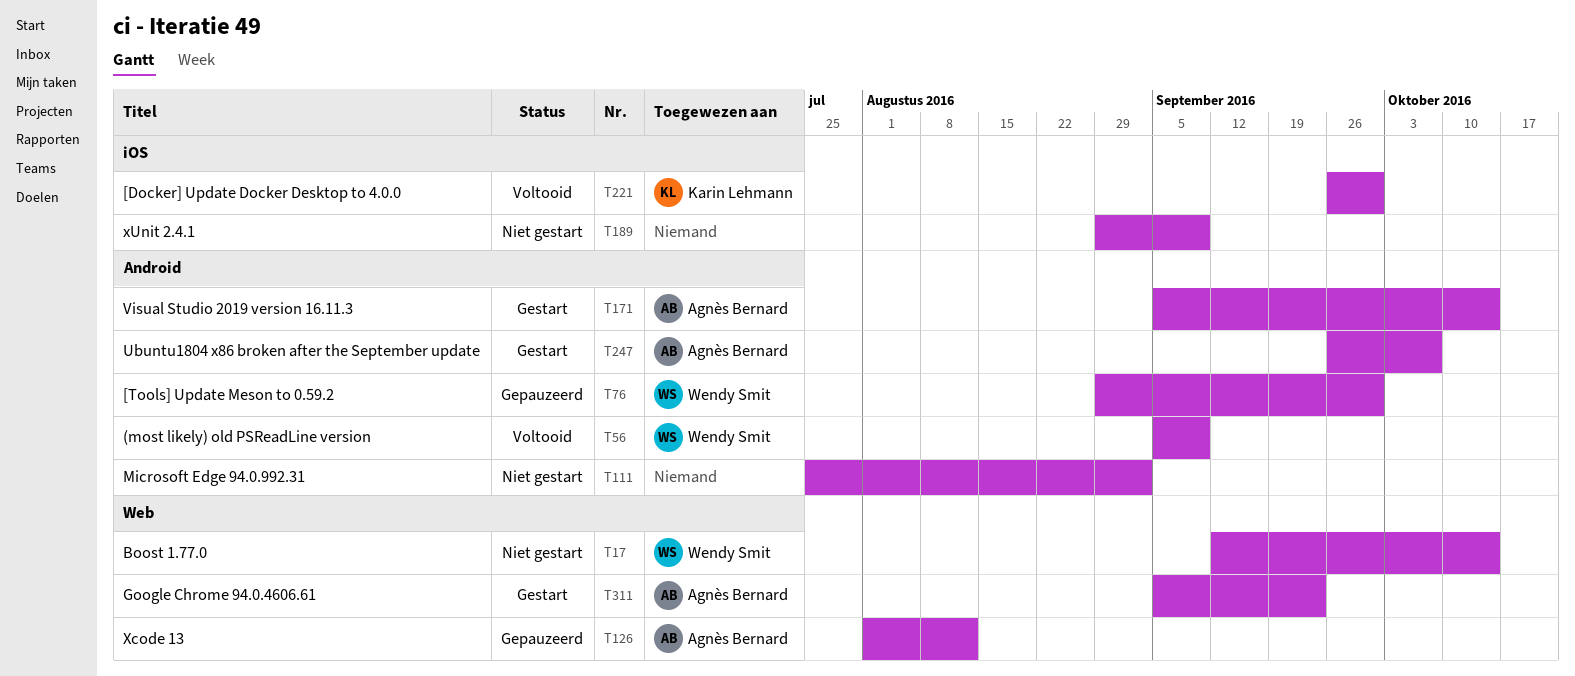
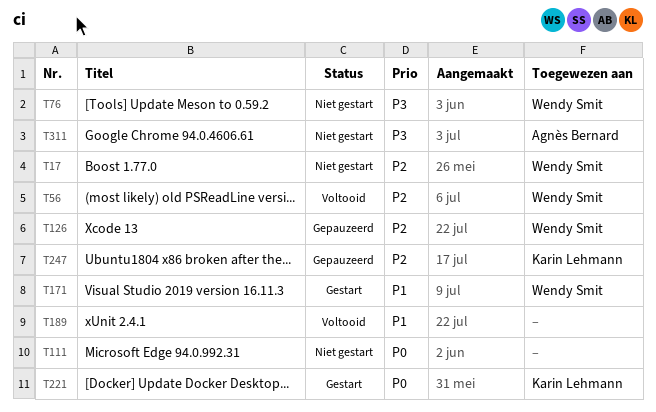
T76, status: Gepauzeerd -> Niet gestart
T126, owner: Agnès Bernard -> Wendy Smit
T171, owner: Agnès Bernard -> Wendy Smit
T189, status: Niet gestart -> Voltooid
T221, status: Voltooid -> Gestart
T247, status: Gestart -> Gepauzeerd
T247, owner: Agnès Bernard -> Karin Lehmann
T311, status: Gestart -> Niet gestart

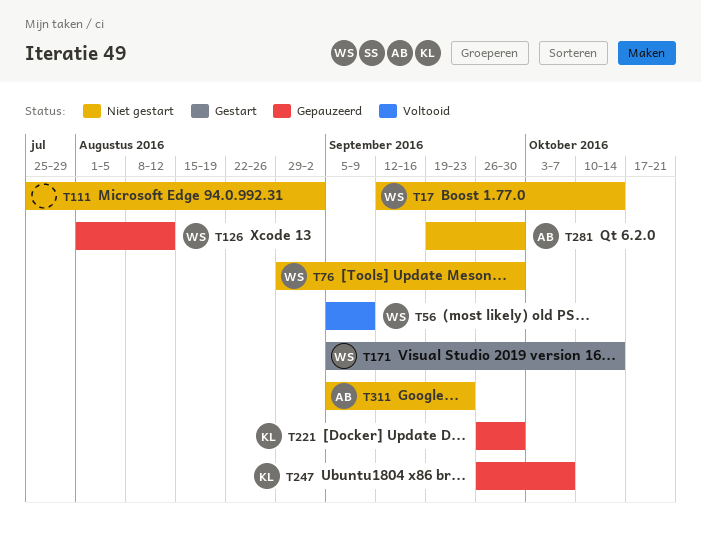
T189: present -> none
T221, status: Gestart -> Gepauzeerd
T281: none -> present

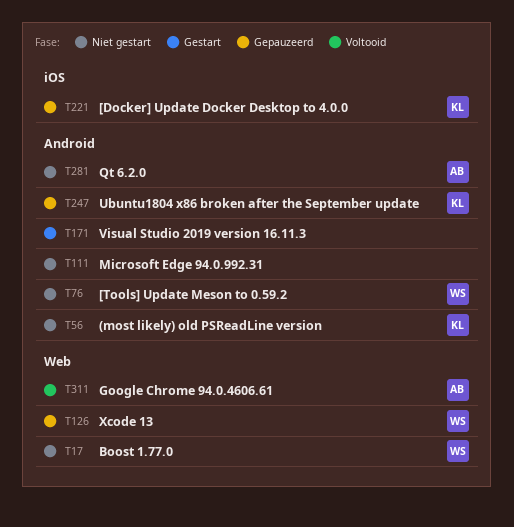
T56, status: Voltooid -> Niet gestart
T56, owner: WS -> KL
T171, owner: WS -> none
T311, status: Niet gestart -> Voltooid

